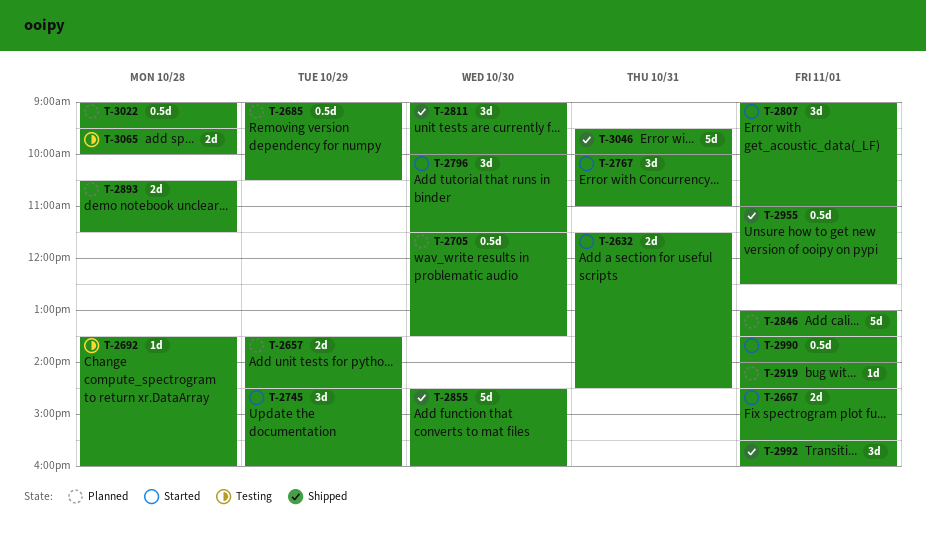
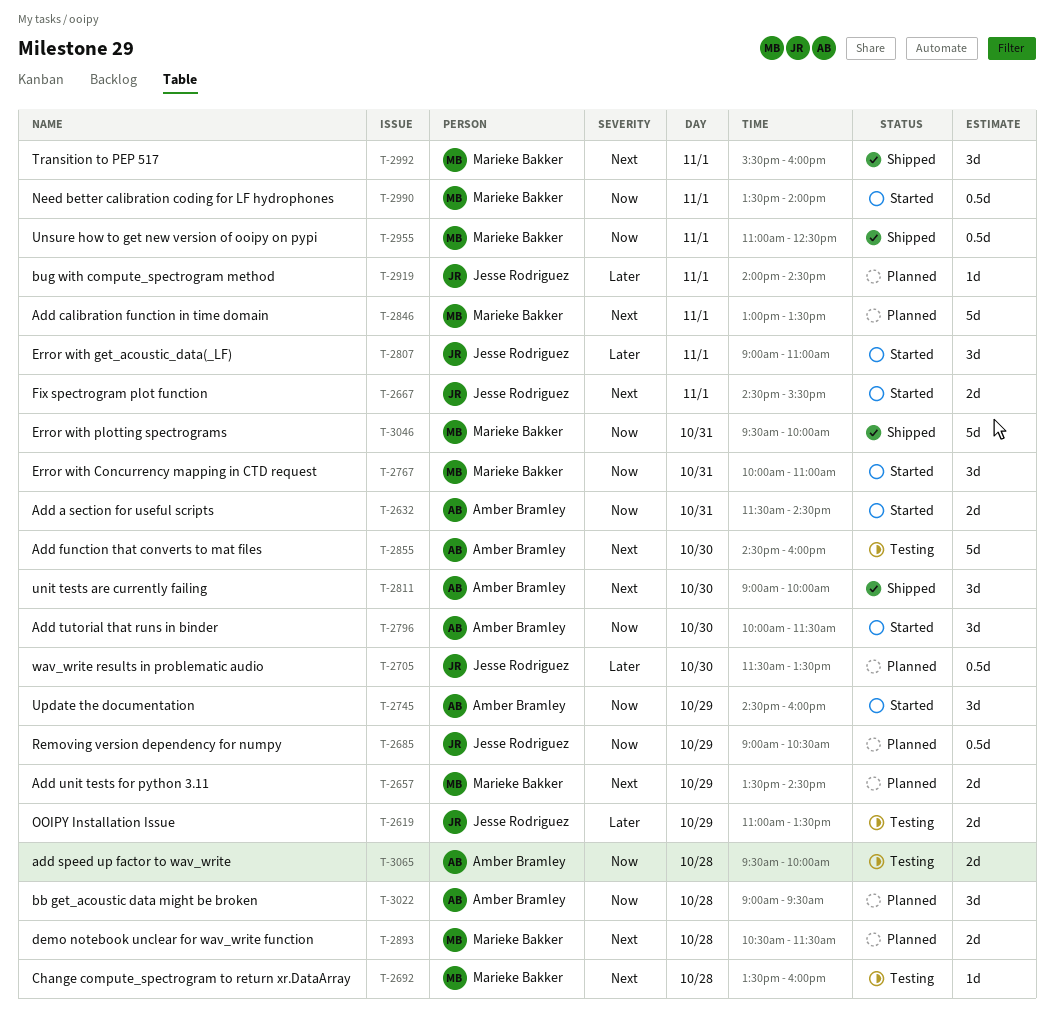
T-2619: none -> present
T-2855, status: Shipped -> Testing
T-3022, estimate: 0.5d -> 3d

